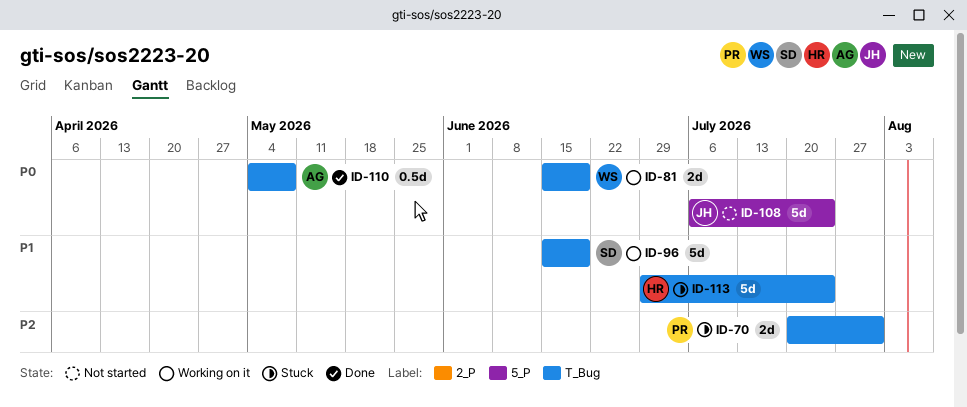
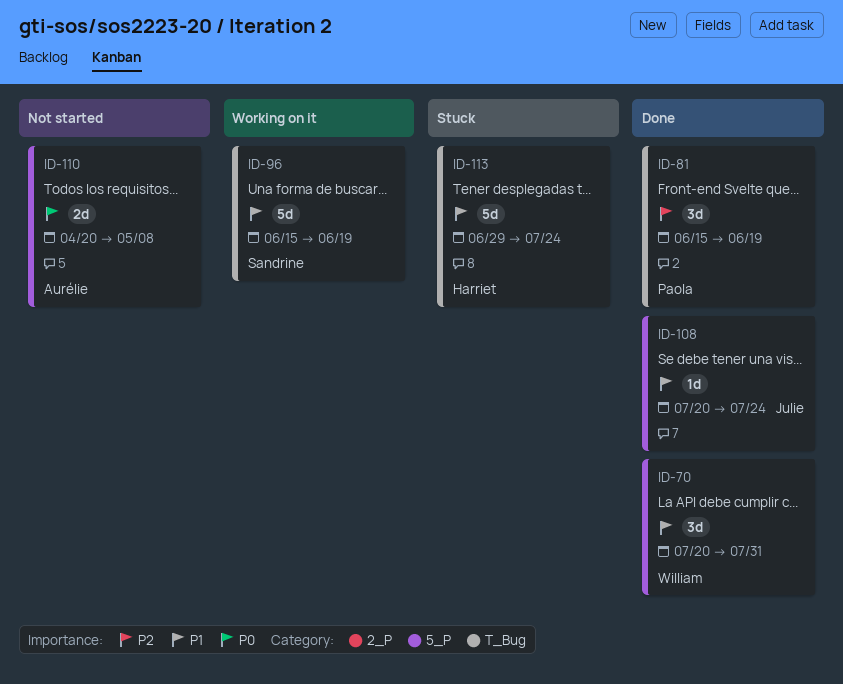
ID-70, status: Stuck -> Done
ID-70, owner: Paola -> William
ID-70, priority: P2 -> P1
ID-70, label: T_Bug -> 5_P
ID-70, estimate: 2d -> 3d
ID-81, status: Working on it -> Done
ID-81, owner: William -> Paola
ID-81, priority: P0 -> P2
ID-81, estimate: 2d -> 3d
ID-108, status: Not started -> Done
ID-108, priority: P0 -> P1
ID-108, estimate: 5d -> 1d
ID-108, start: Jul 6 -> Jul 20
ID-110, status: Done -> Not started
ID-110, label: T_Bug -> 5_P
ID-110, estimate: 0.5d -> 2d
ID-110, start: May 4 -> Apr 20

